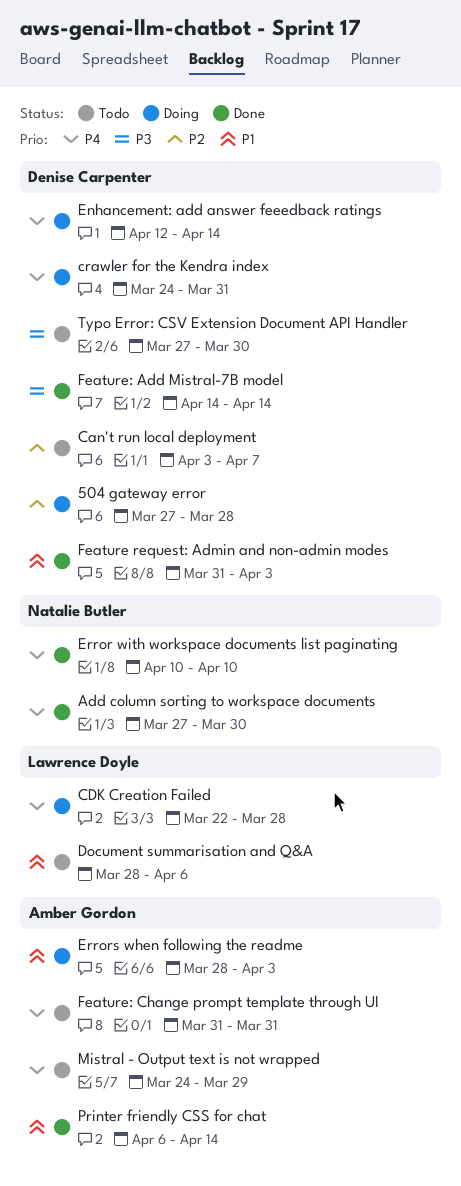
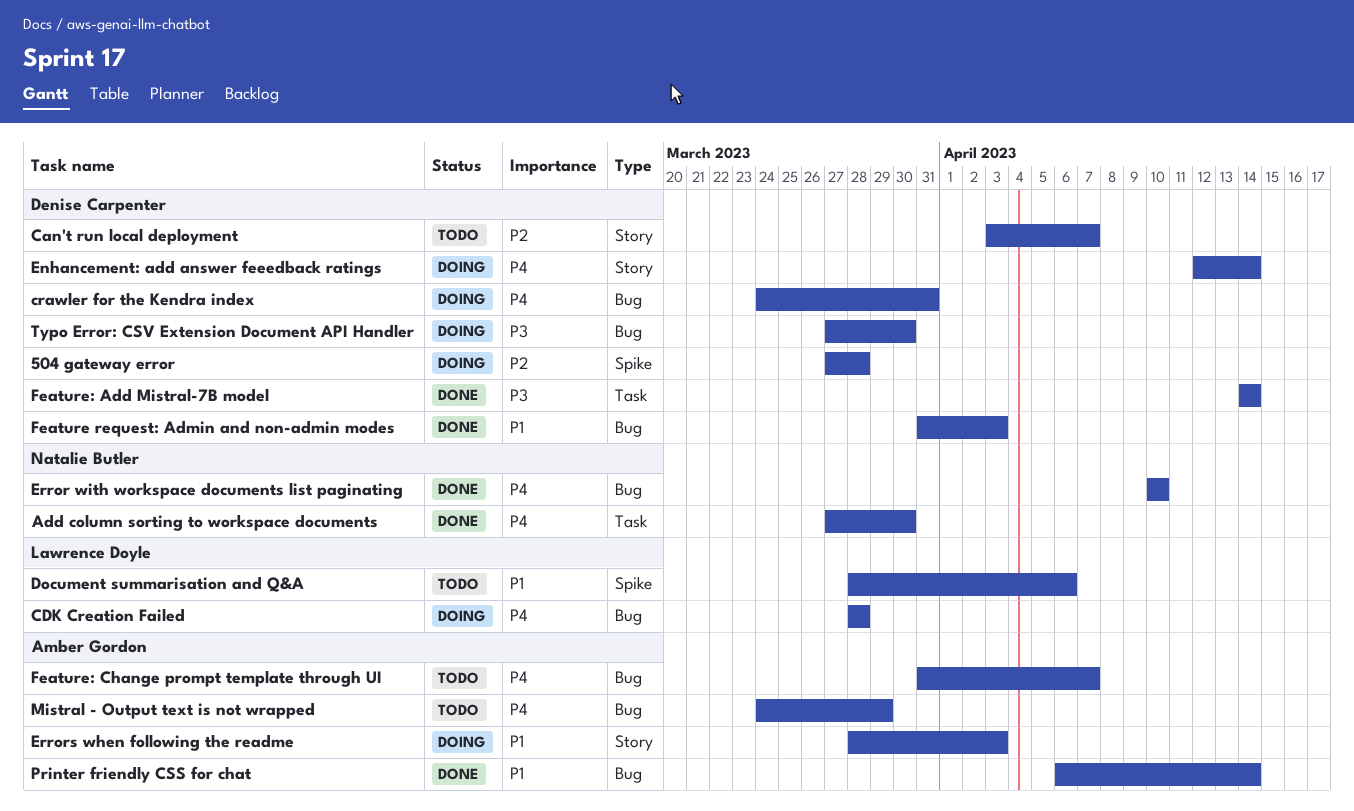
CDK Creation Failed, start: Mar 22 -> Mar 28
Feature: Change prompt template through UI, due: Mar 31 -> Apr 7
Typo Error: CSV Extension Document API Handler, status: Todo -> Doing

